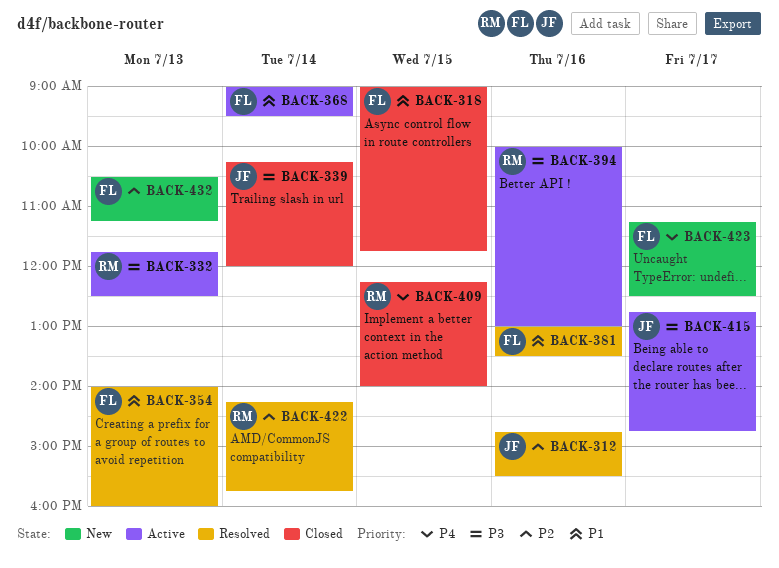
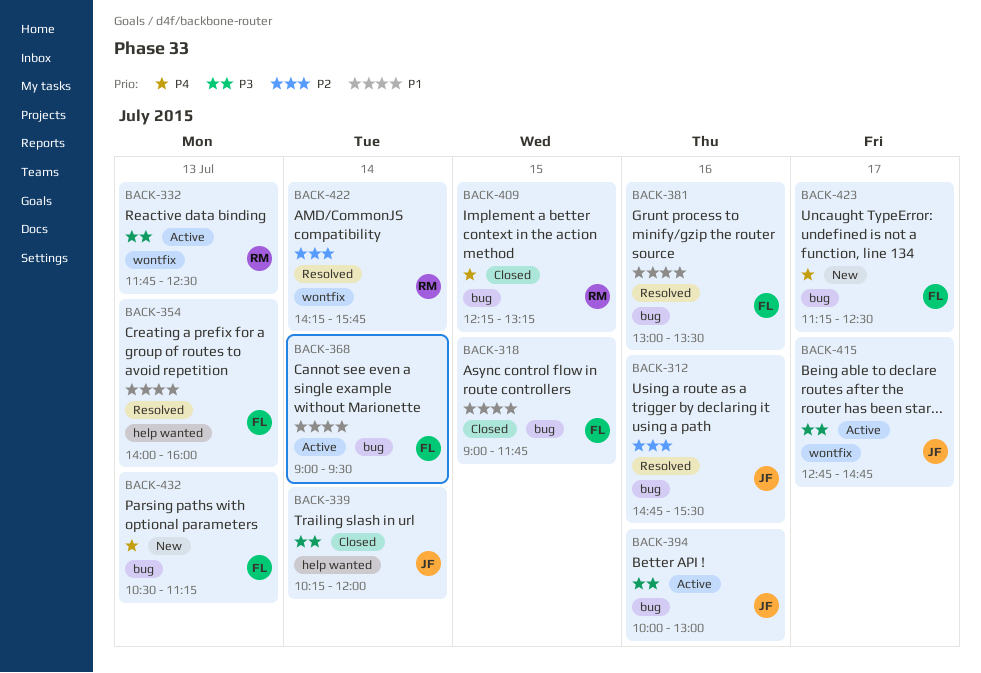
BACK-394, owner: RM -> JF
BACK-409, ends: 14:00 -> 13:15
BACK-432, priority: P2 -> P4

